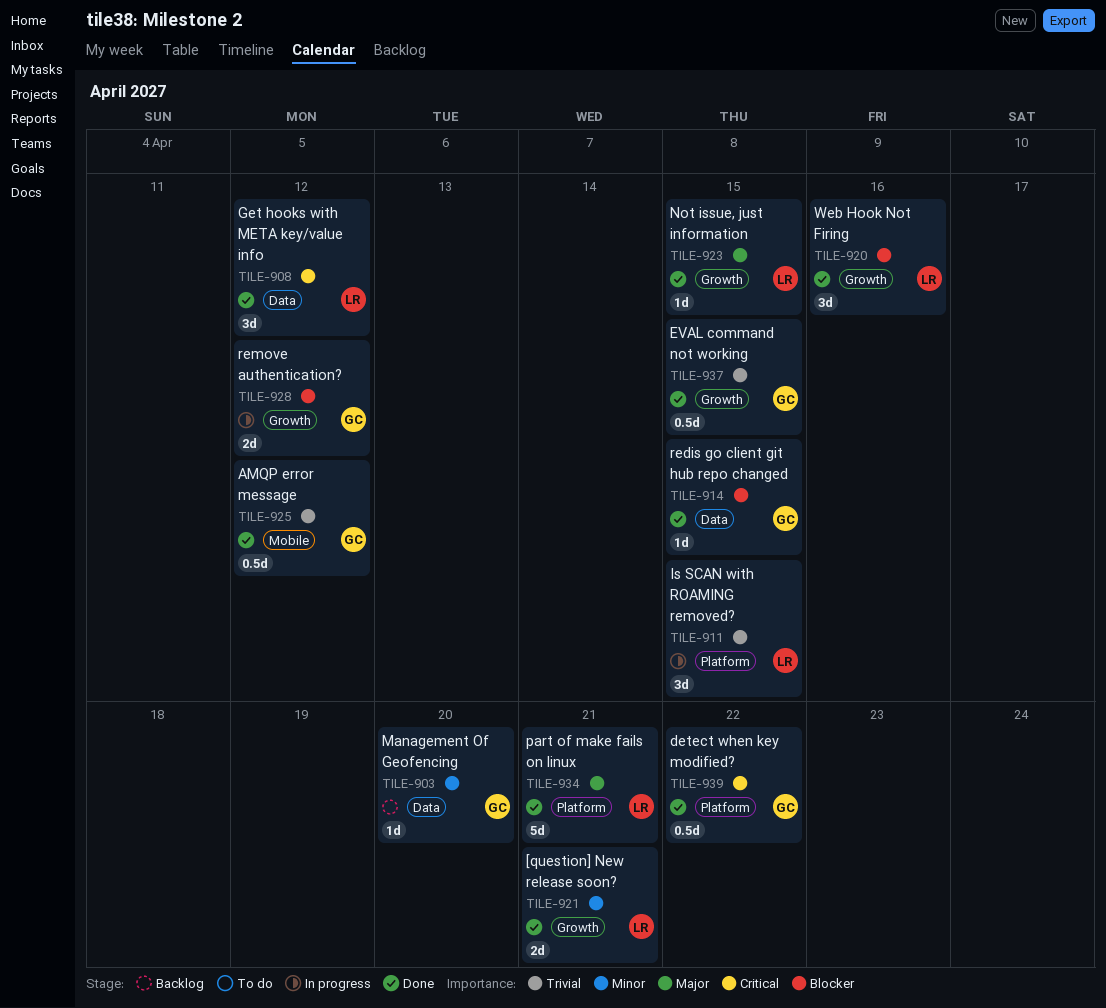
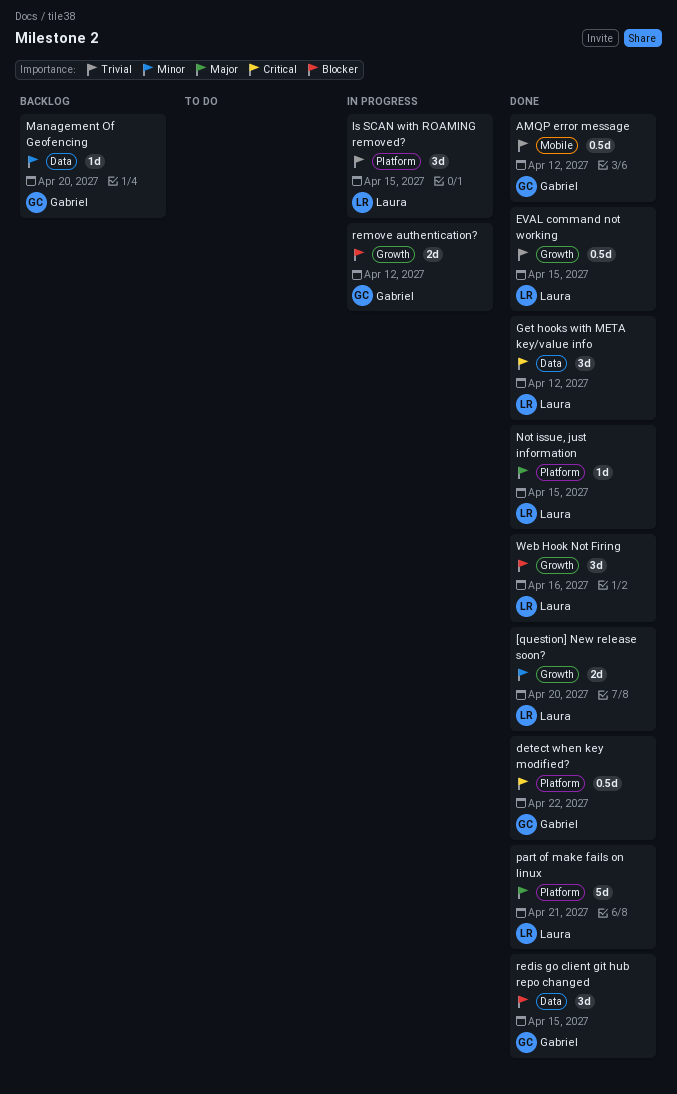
[question] New release soon?, due: Apr 21 -> Apr 20
EVAL command not working, owner: Gabriel -> Laura
Not issue, just information, label: Growth -> Platform
redis go client git hub repo changed, estimate: 1d -> 3d

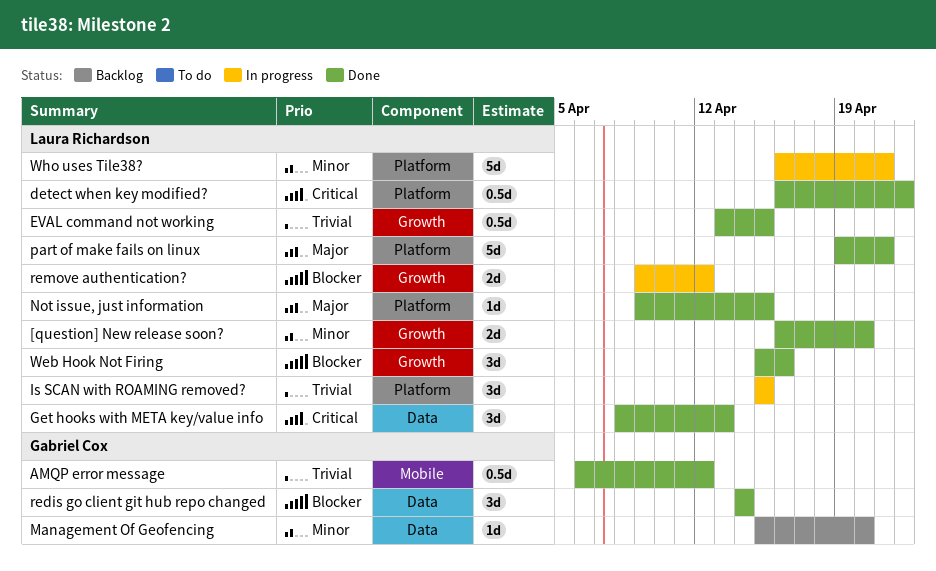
detect when key modified?, owner: Gabriel Cox -> Laura Richardson
Get hooks with META key/value info, due: Apr 12 -> Apr 13
redis go client git hub repo changed, due: Apr 15 -> Apr 14
remove authentication?, owner: Gabriel Cox -> Laura Richardson
Who uses Tile38?: none -> present

